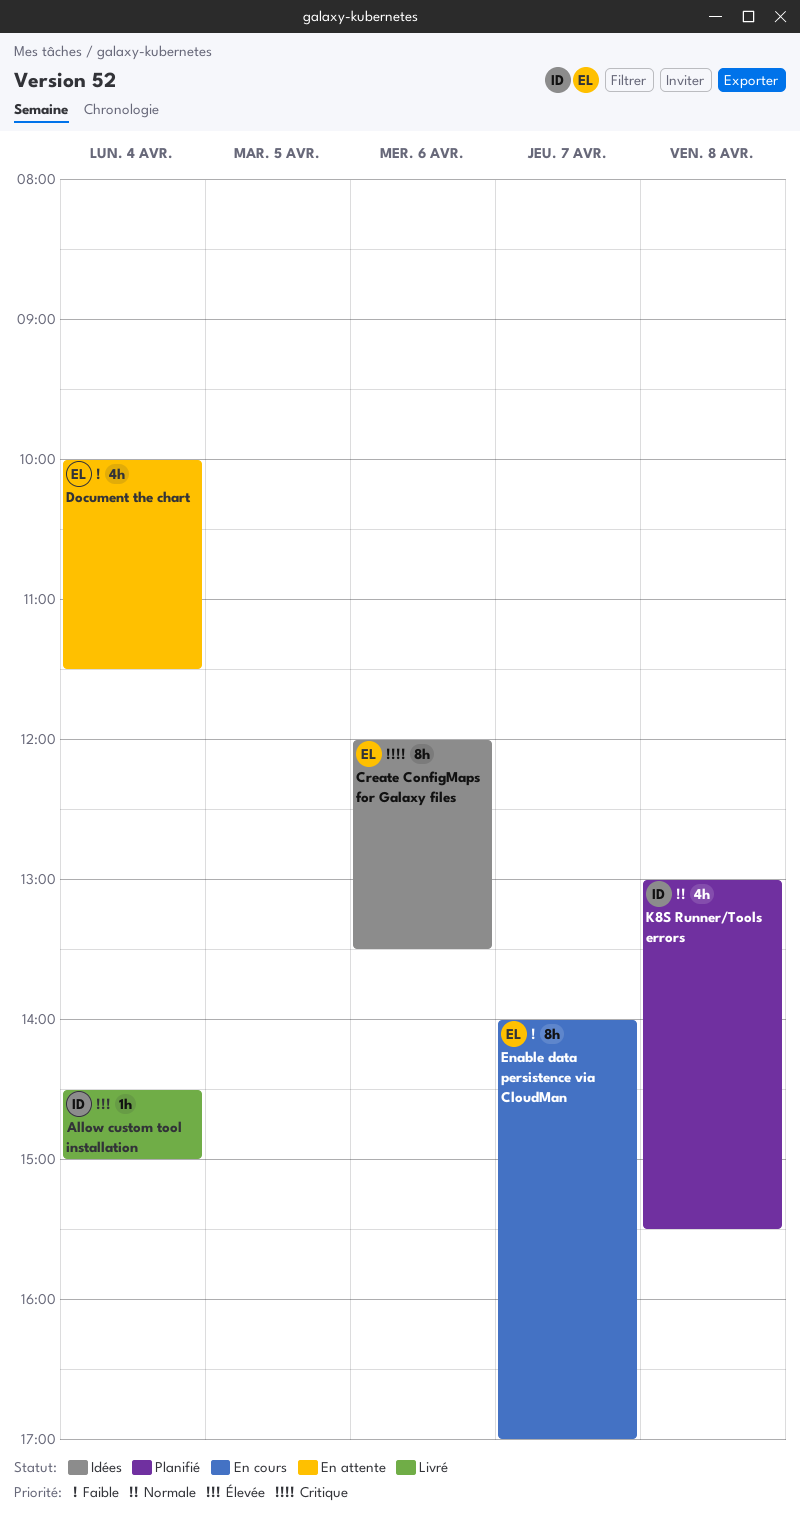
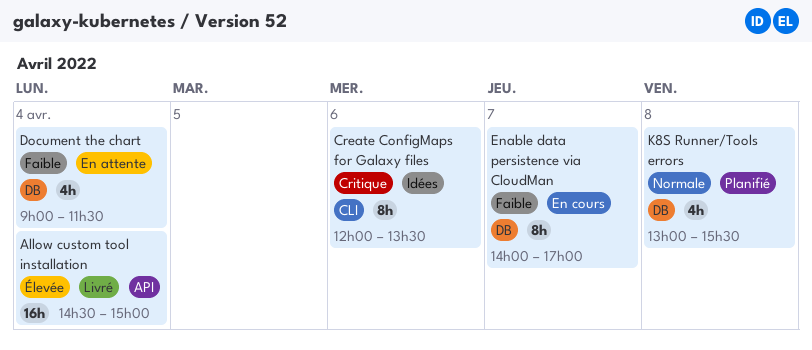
Allow custom tool installation, estimate: 1h -> 16h
Document the chart, begins: 10:00 -> 09:00

